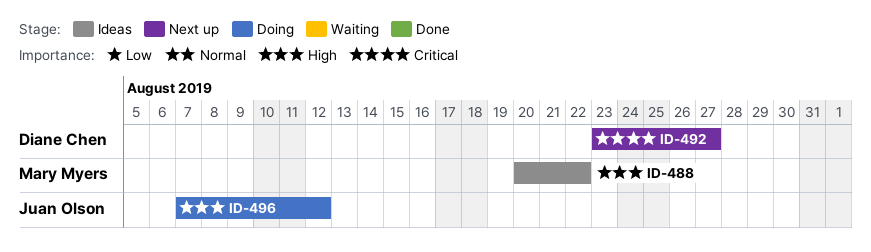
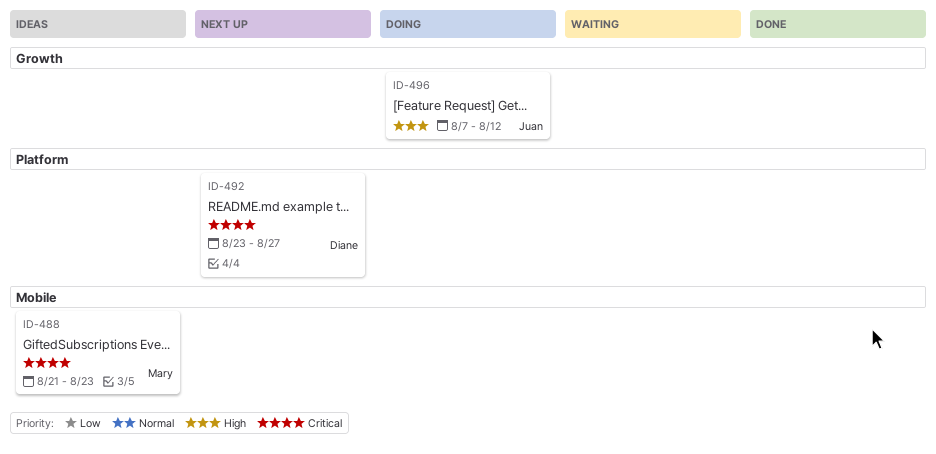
ID-488, priority: High -> Critical
ID-488, start: Aug 20 -> Aug 21
ID-488, due: Aug 22 -> Aug 23

